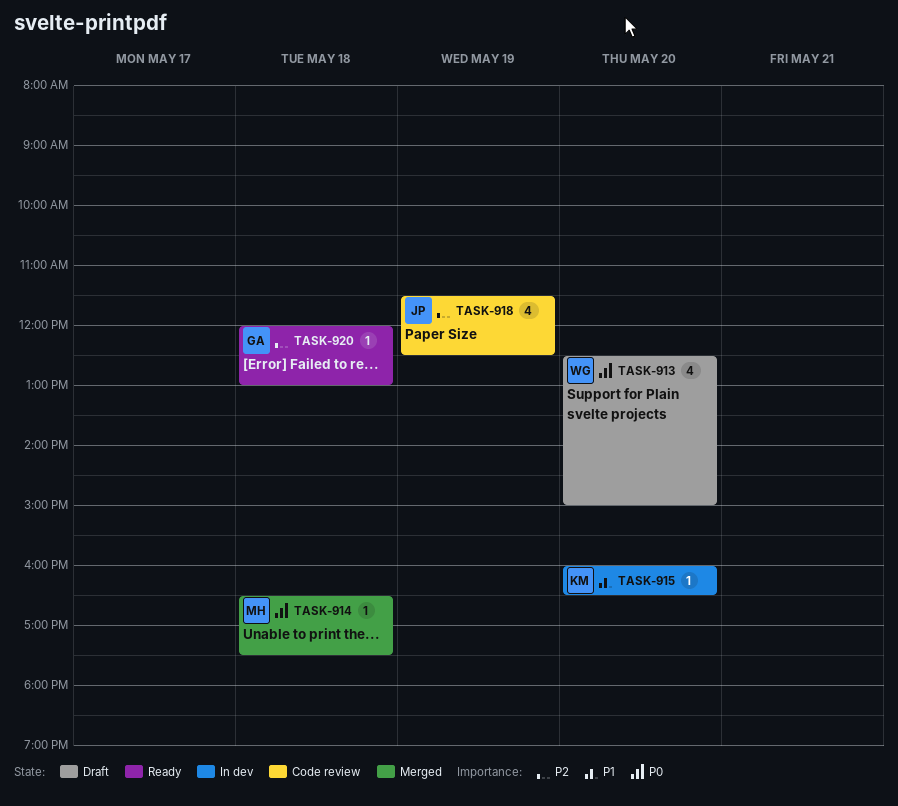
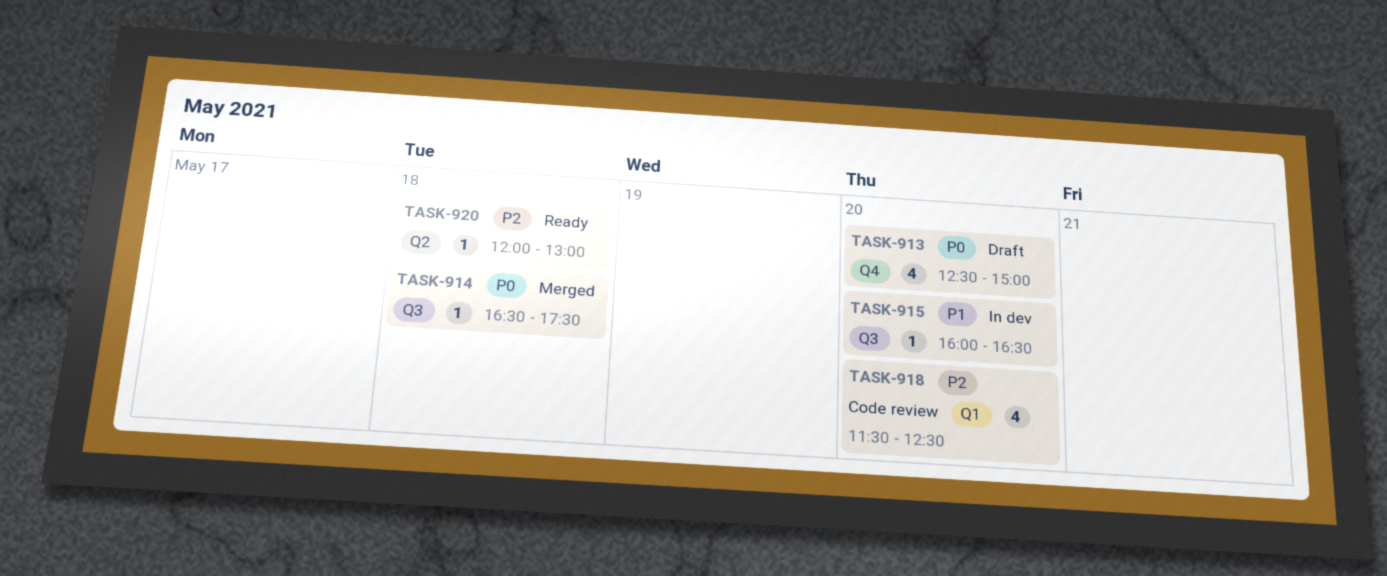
TASK-918, day: May 19 -> May 20

